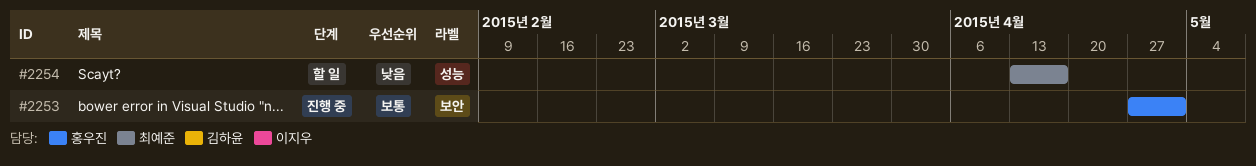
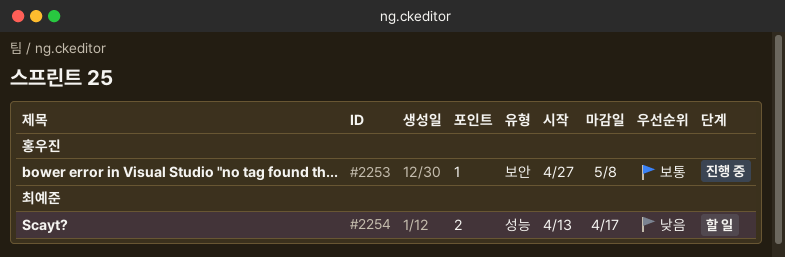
#2253, due: May 1 -> May 8

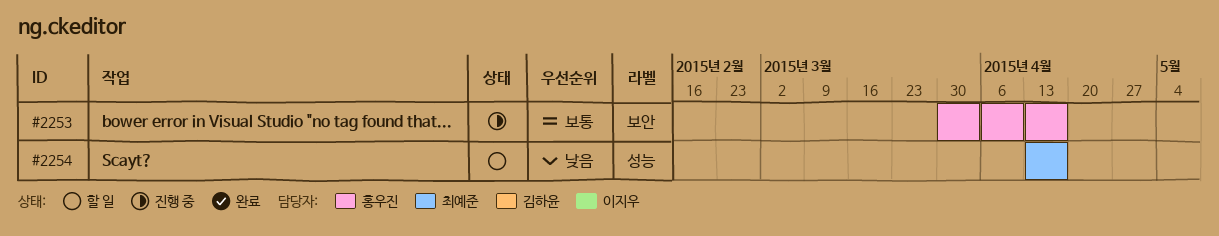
#2253, start: Apr 27 -> Mar 30
#2253, due: May 8 -> Apr 17

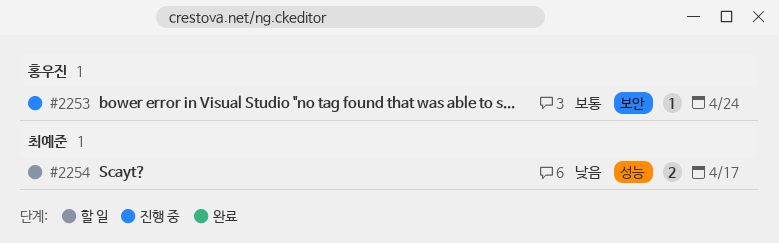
#2253, due: Apr 17 -> Apr 24

